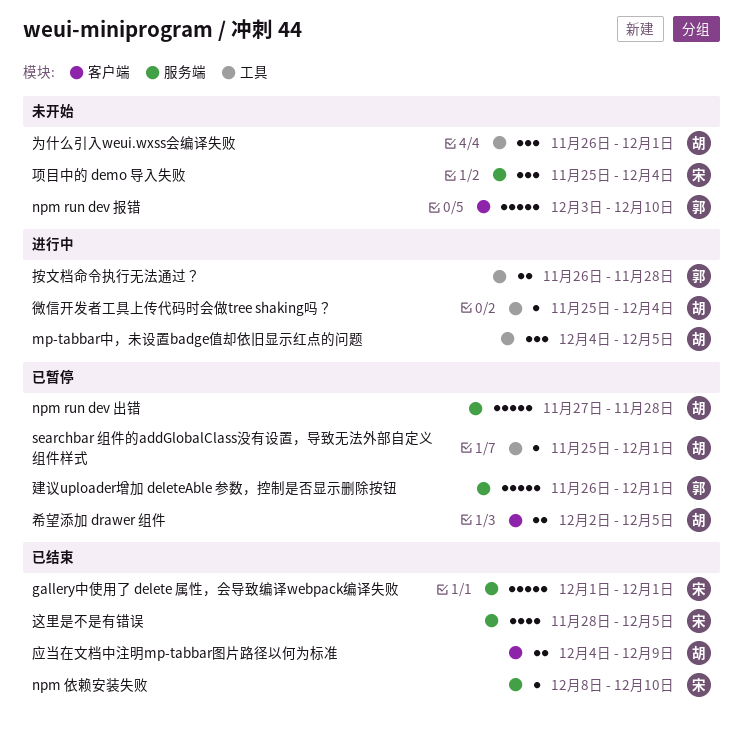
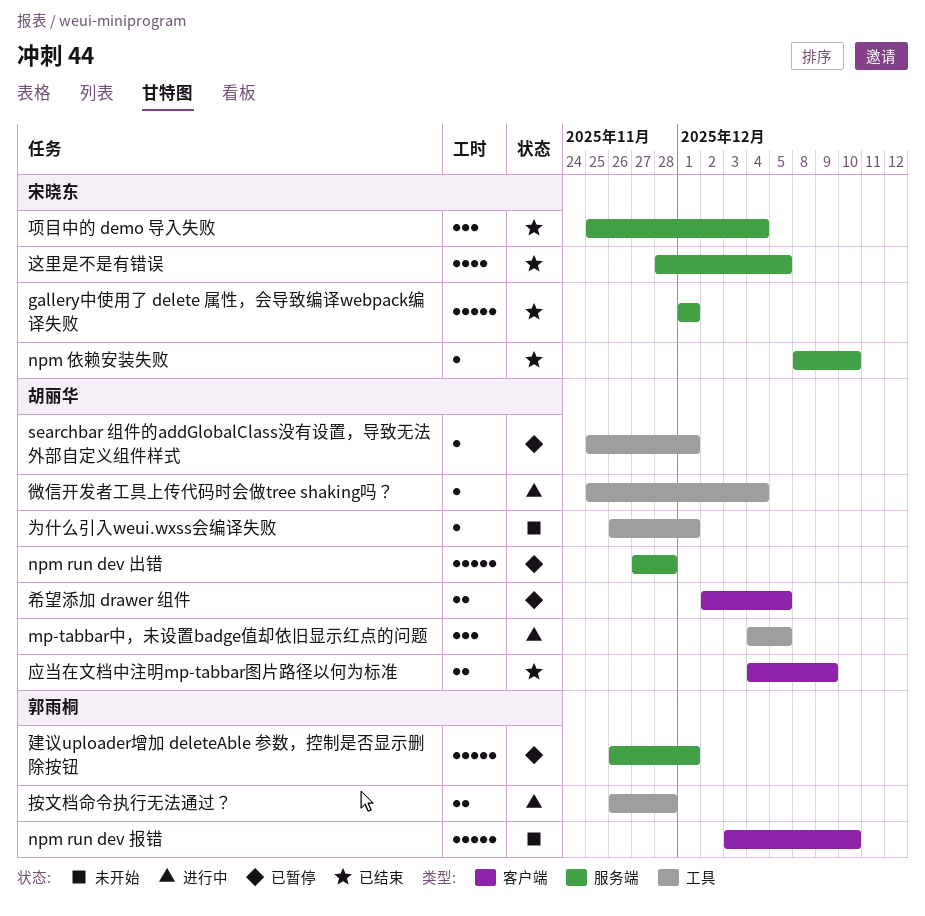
为什么引入weui.wxss会编译失败, estimate: 3 -> 1
项目中的 demo 导入失败, status: 未开始 -> 已结束

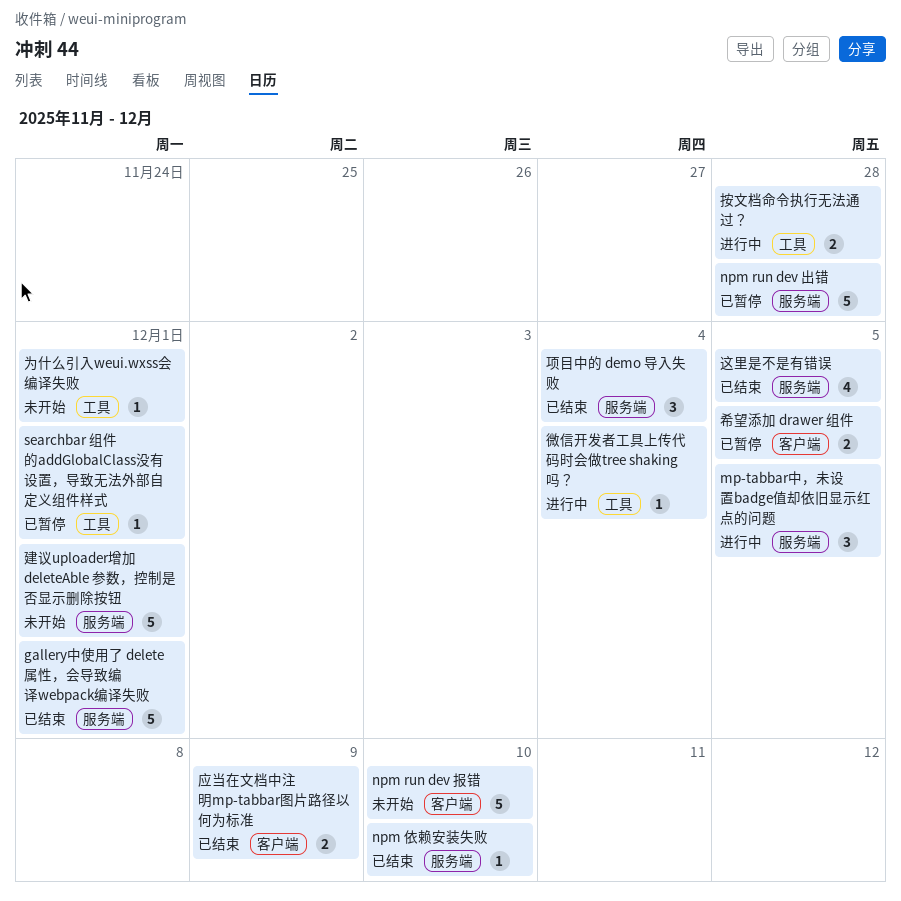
mp-tabbar中，未设置badge值却依旧显示红点的问题, label: 工具 -> 服务端
建议uploader增加 deleteAble 参数，控制是否显示删除按钮, status: 已暂停 -> 未开始

